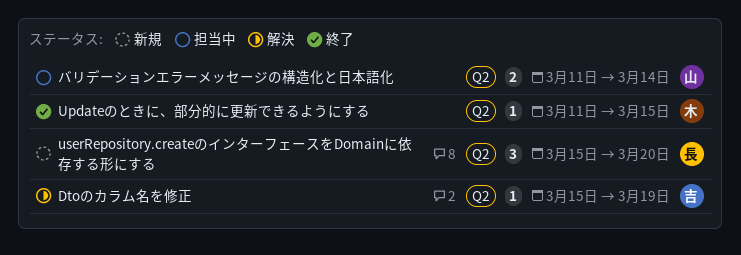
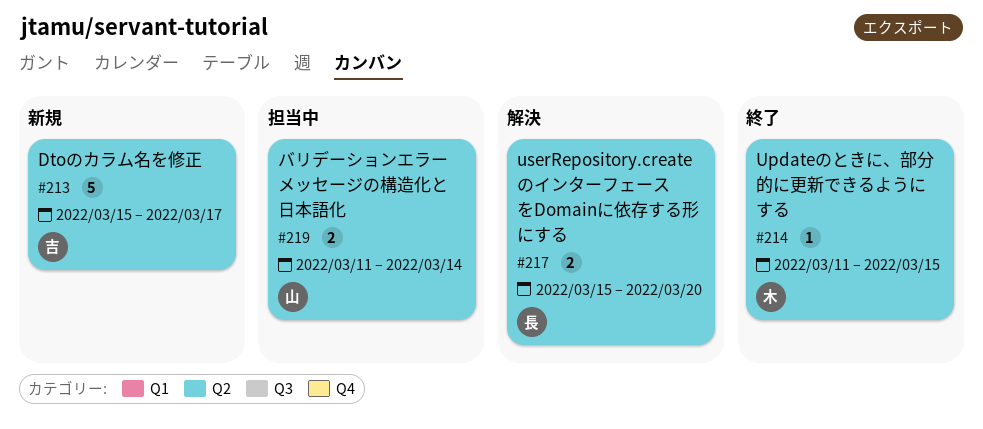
Dtoのカラム名を修正, status: 解決 -> 新規
Dtoのカラム名を修正, estimate: 1 -> 5
Dtoのカラム名を修正, due: Mar 19 -> Mar 17
userRepository.createのインターフェースをDomainに依存する形にする, status: 新規 -> 解決
userRepository.createのインターフェースをDomainに依存する形にする, estimate: 3 -> 2

